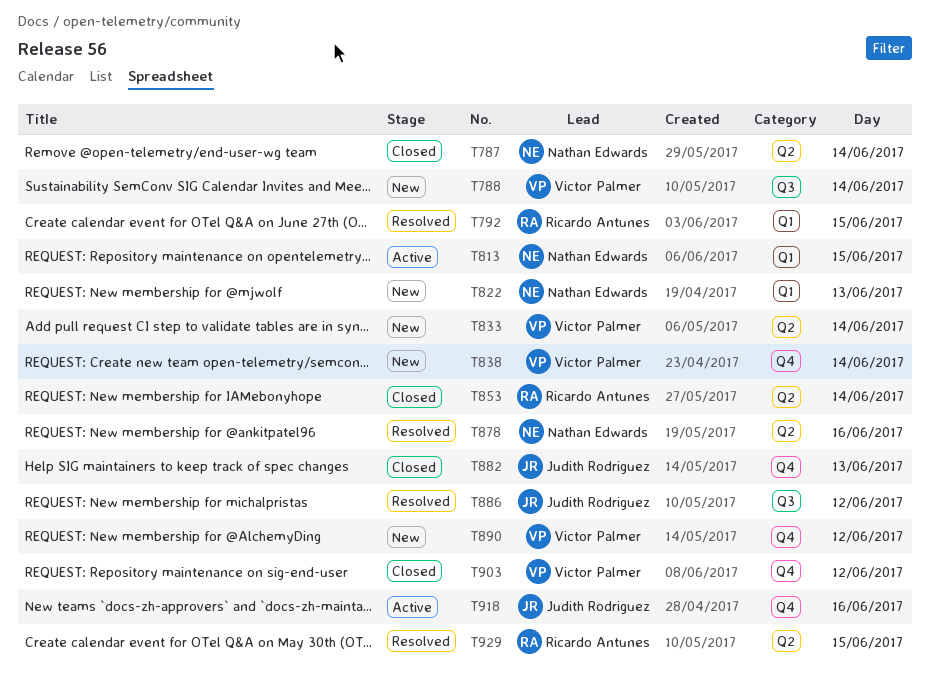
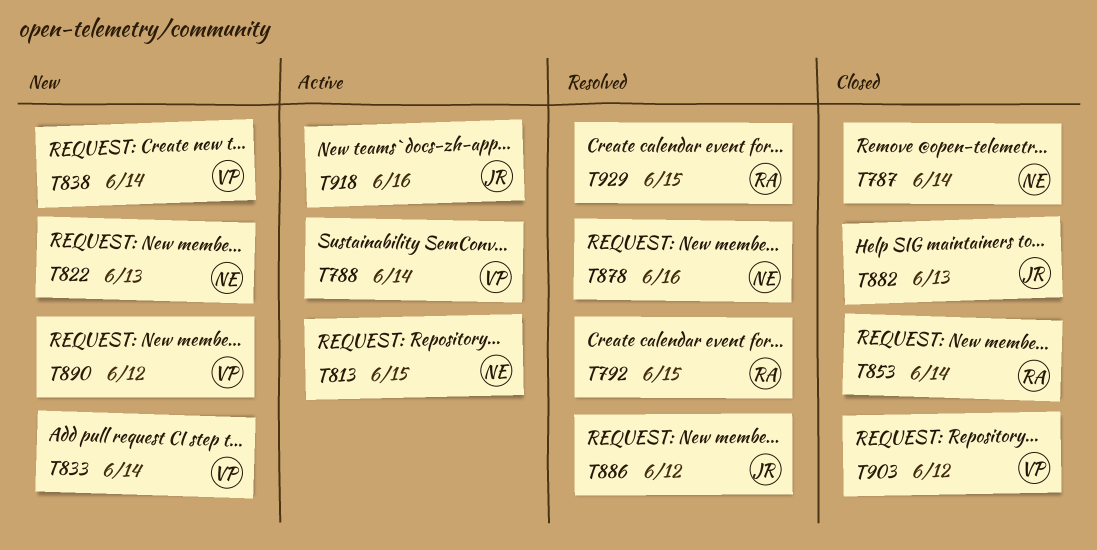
T788, status: New -> Active

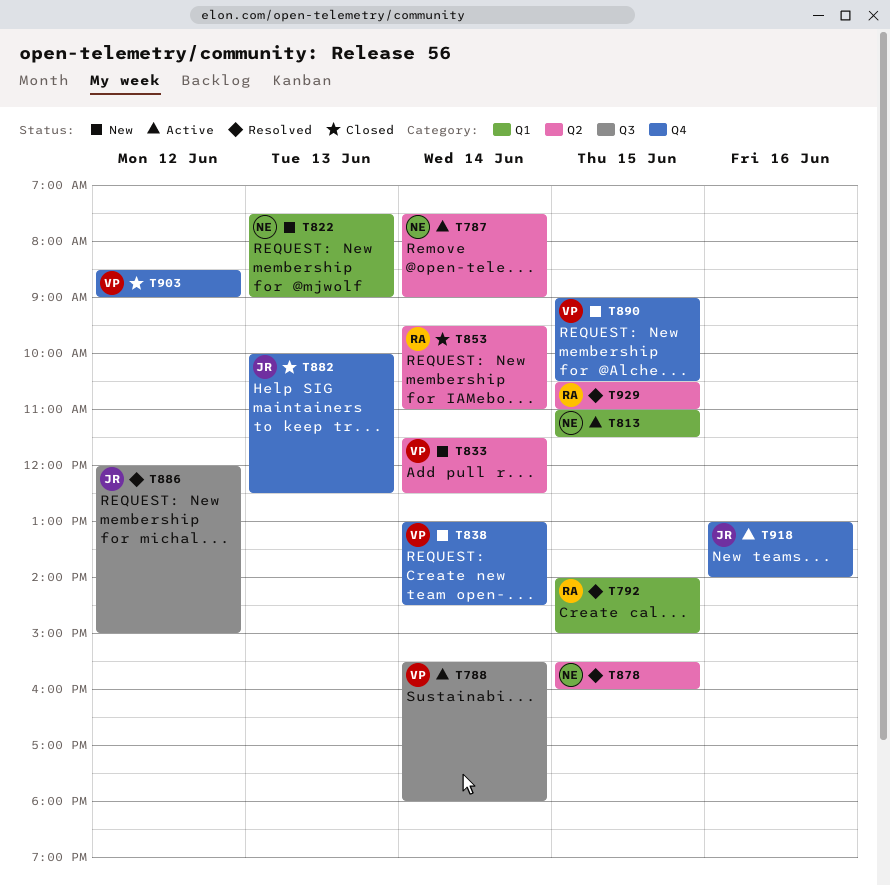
T787, status: Closed -> Active
T878, day: Jun 16 -> Jun 15
T890, day: Jun 12 -> Jun 15

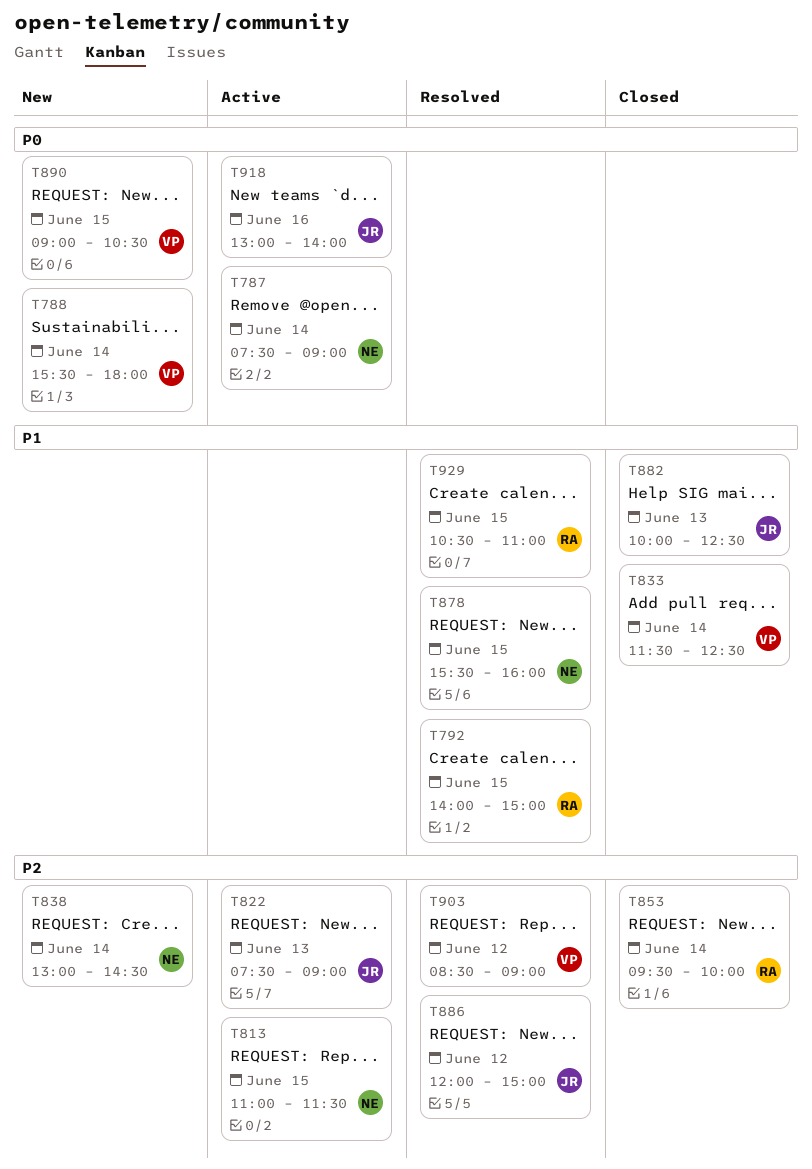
T788, status: Active -> New
T822, status: New -> Active
T822, owner: NE -> JR
T833, status: New -> Closed
T838, owner: VP -> NE
T853, ends: 11:00 -> 10:00
T903, status: Closed -> Resolved

